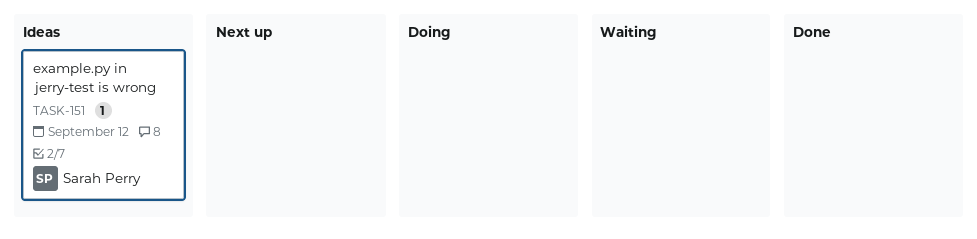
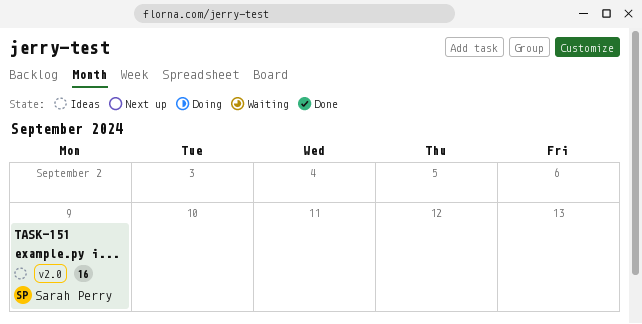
TASK-151, estimate: 1 -> 16
TASK-151, due: Sep 12 -> Sep 9

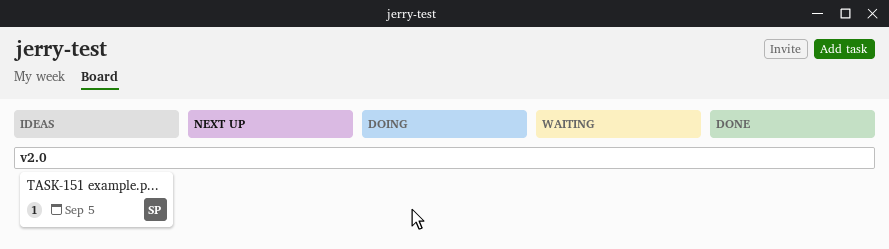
TASK-151, estimate: 16 -> 1
TASK-151, due: Sep 9 -> Sep 5

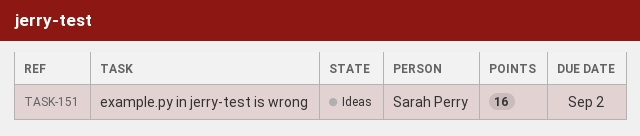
TASK-151, estimate: 1 -> 16
TASK-151, due: Sep 5 -> Sep 2

